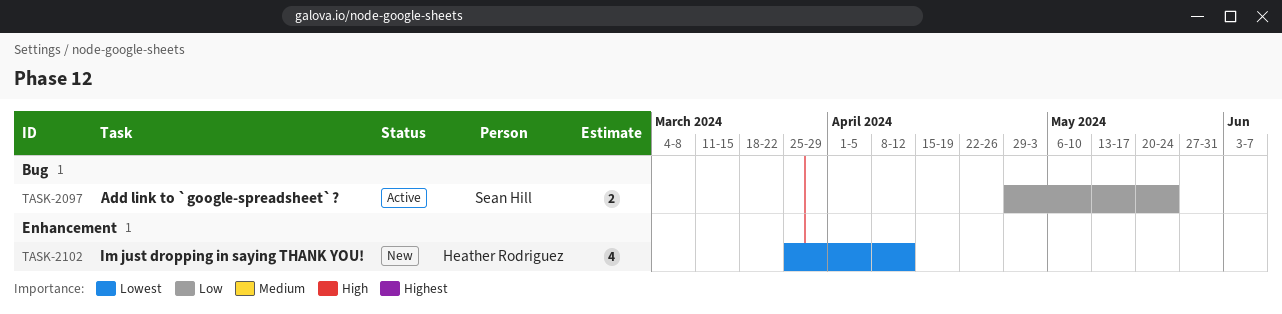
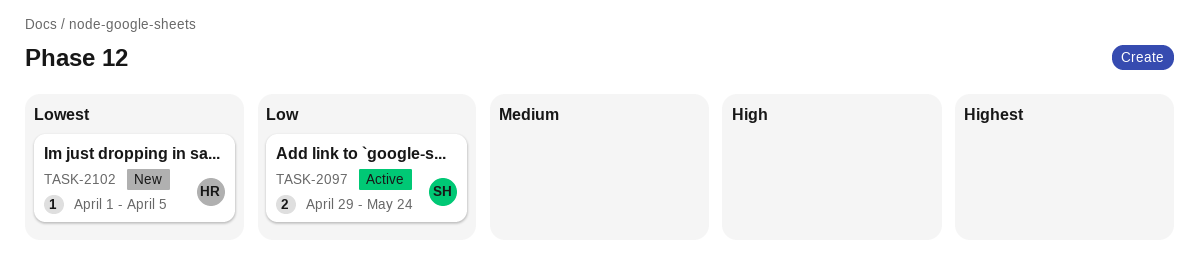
TASK-2102, estimate: 4 -> 1
TASK-2102, start: Mar 25 -> Apr 1
TASK-2102, due: Apr 12 -> Apr 5

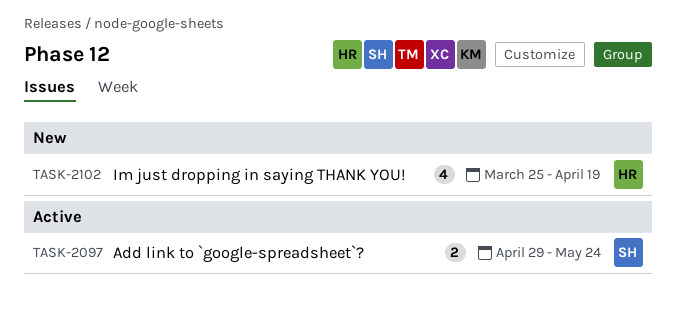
TASK-2102, estimate: 1 -> 4
TASK-2102, start: Apr 1 -> Mar 25
TASK-2102, due: Apr 5 -> Apr 19

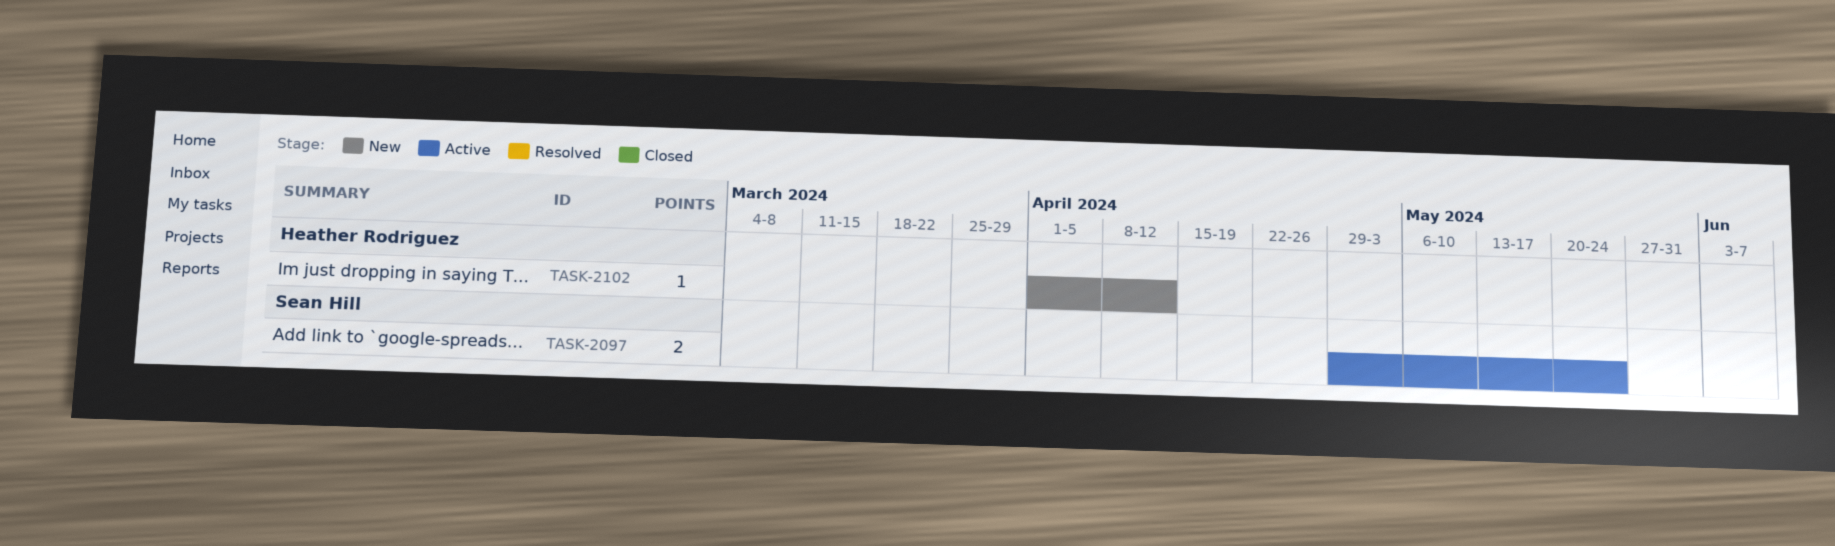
TASK-2102, estimate: 4 -> 1
TASK-2102, start: Mar 25 -> Apr 1
TASK-2102, due: Apr 19 -> Apr 12

